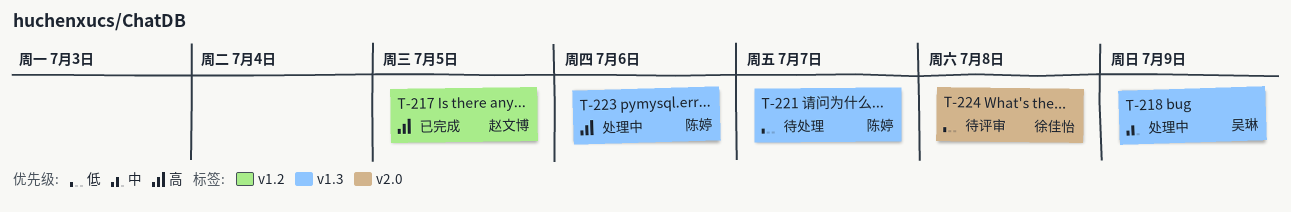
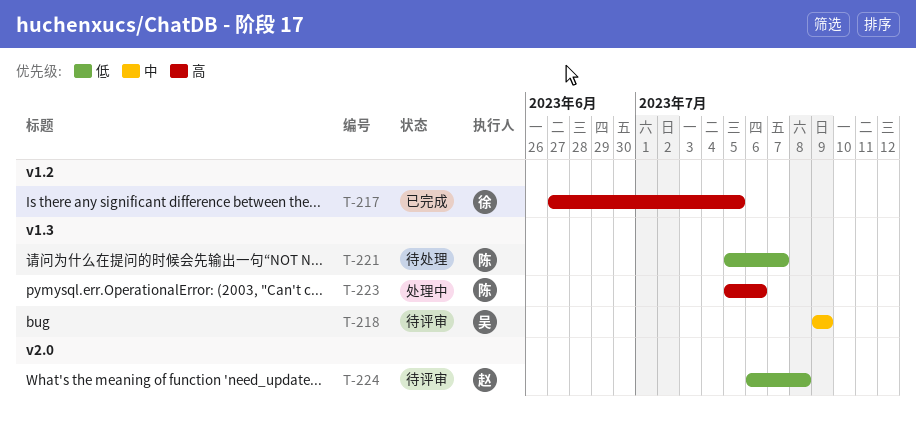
T-217, owner: 赵文博 -> 徐佳怡
T-218, status: 处理中 -> 待评审
T-224, owner: 徐佳怡 -> 赵文博

